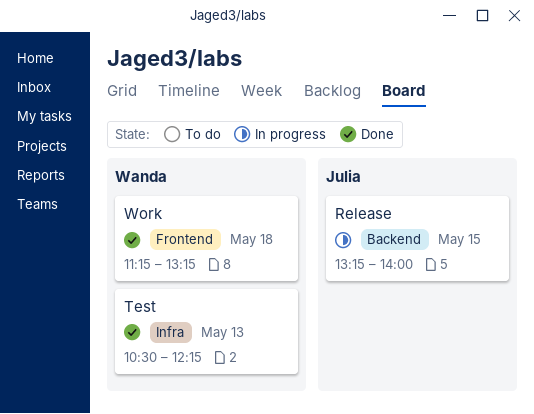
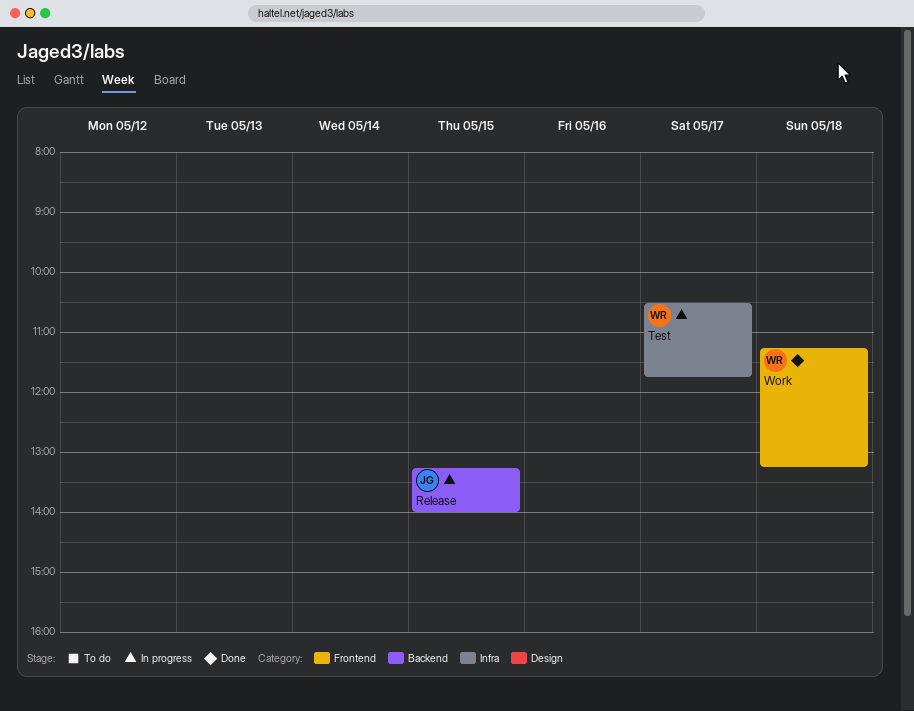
Test, status: Done -> In progress
Test, day: May 13 -> May 17
Test, ends: 12:15 -> 11:45

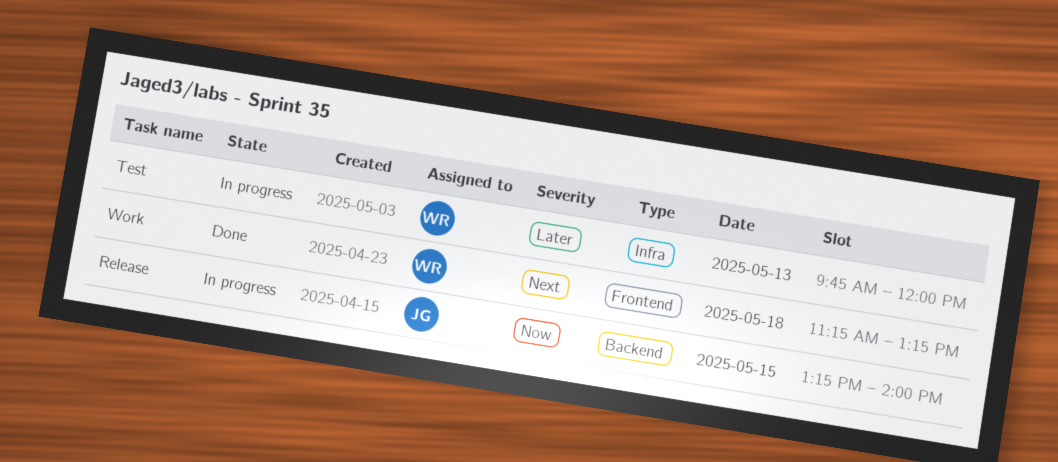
Test, day: May 17 -> May 13
Test, begins: 10:30 -> 09:45
Test, ends: 11:45 -> 12:00

